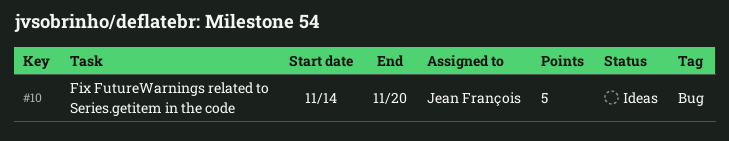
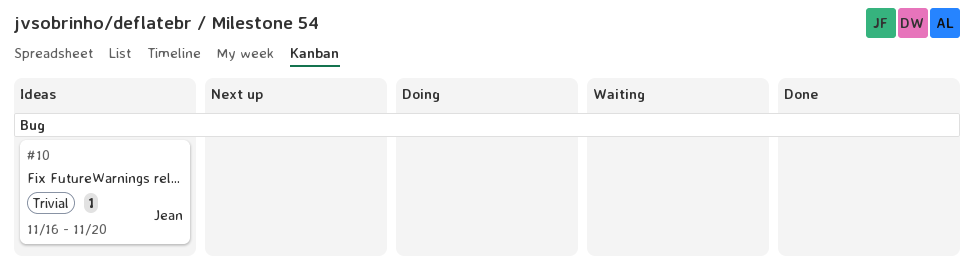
#10, estimate: 5 -> 1
#10, start: Nov 14 -> Nov 16

